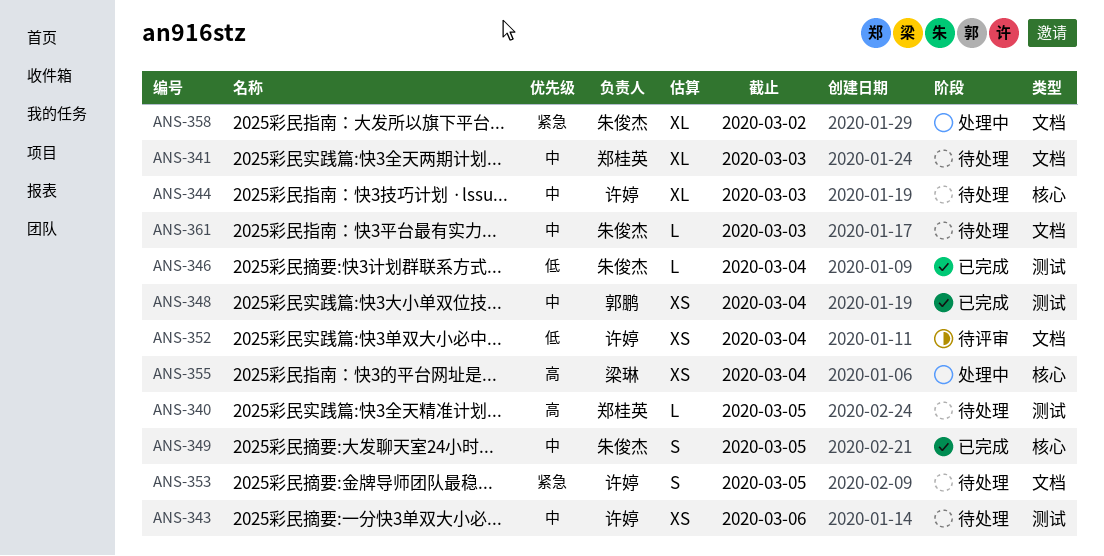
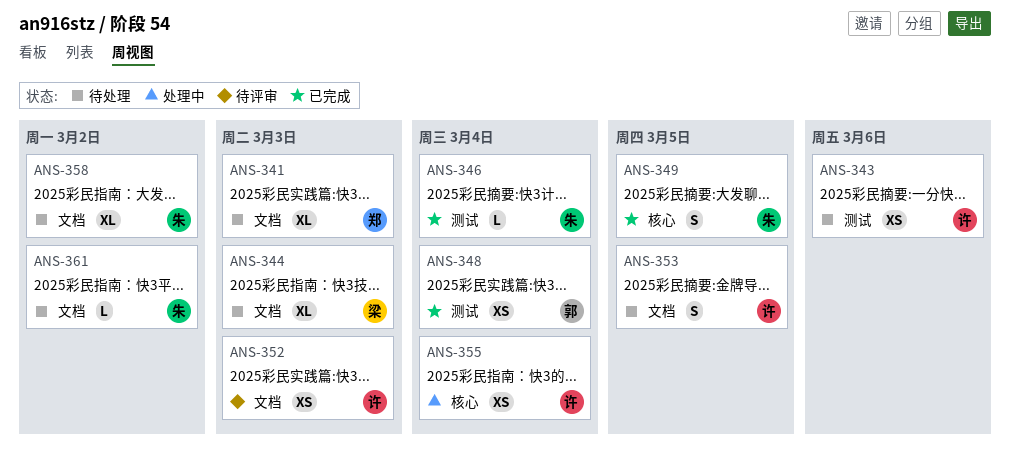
ANS-340: present -> none
ANS-344, owner: 许婷 -> 梁琳
ANS-344, label: 核心 -> 文档
ANS-352, due: Mar 4 -> Mar 3
ANS-355, owner: 梁琳 -> 许婷
ANS-358, status: 处理中 -> 待处理
ANS-361, due: Mar 3 -> Mar 2

